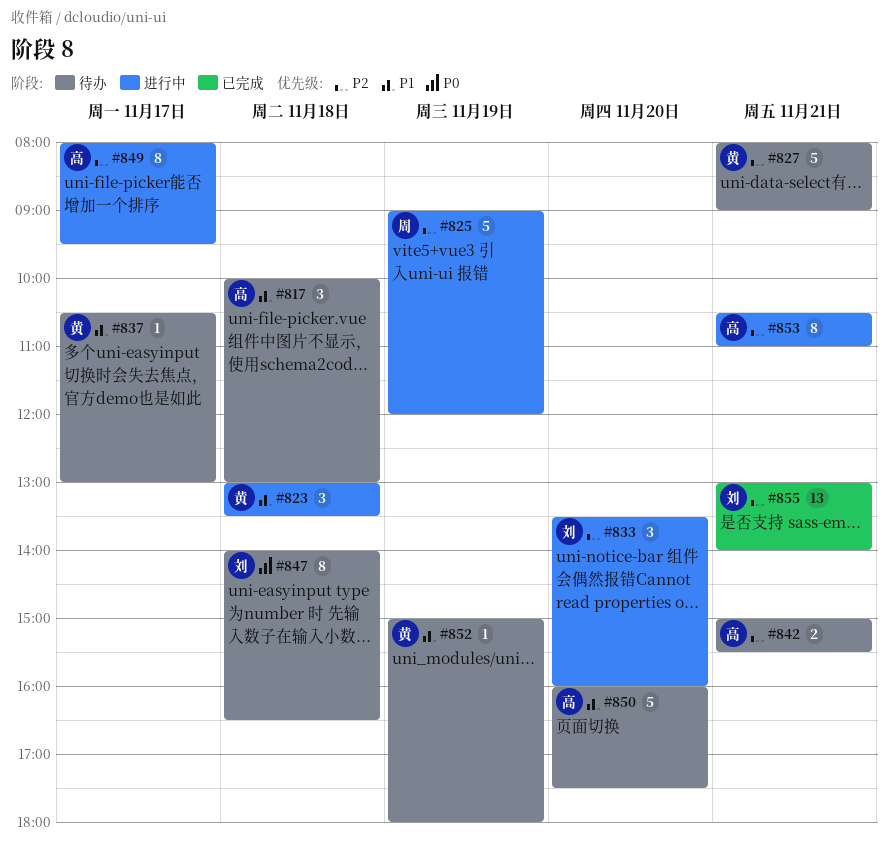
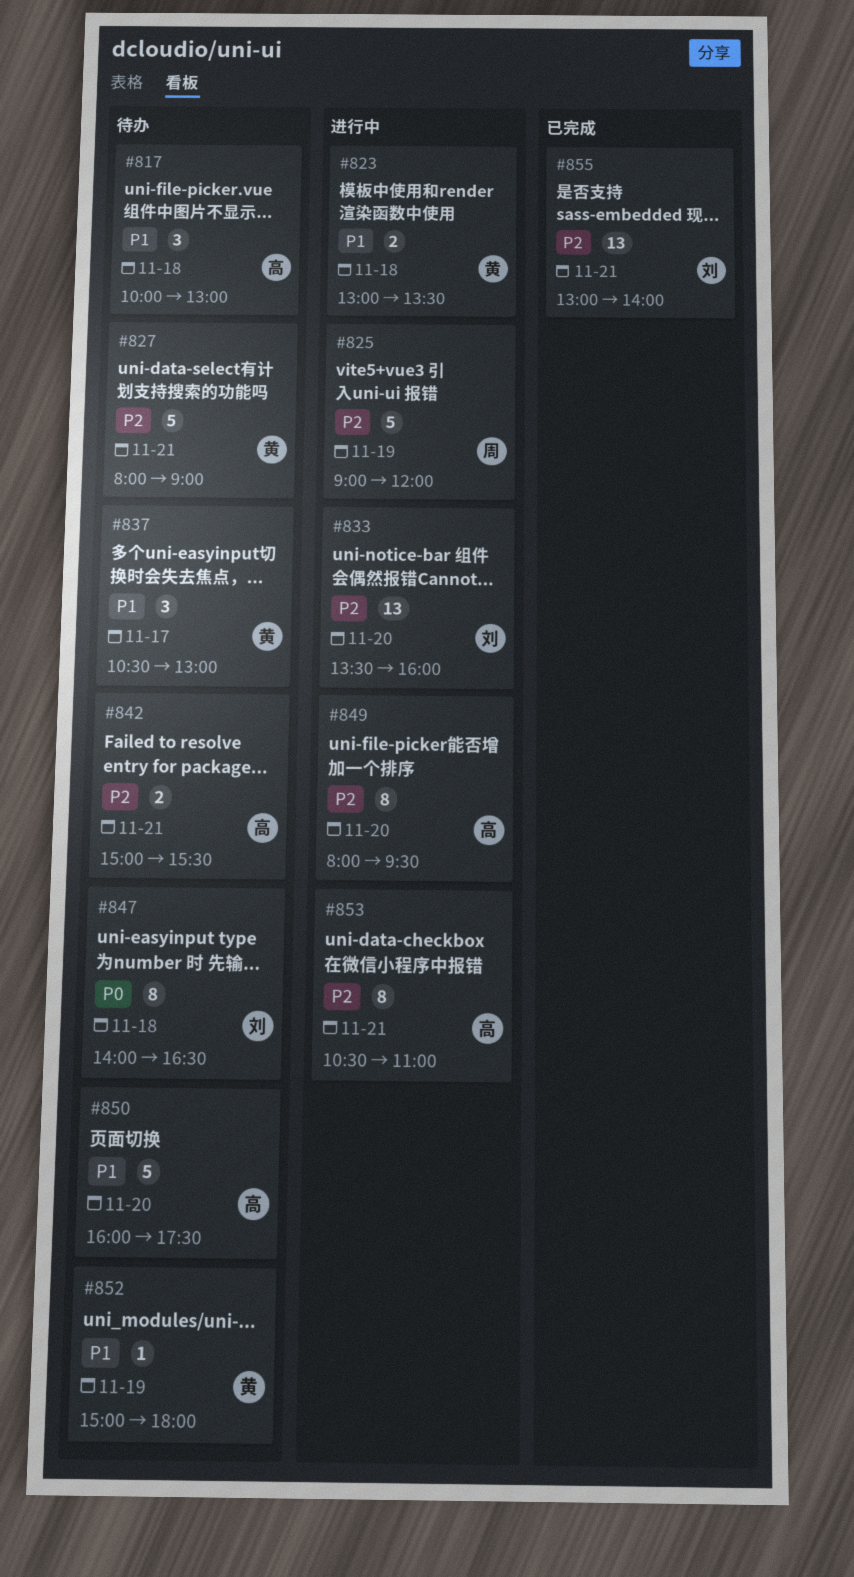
#823, estimate: 3 -> 2
#833, estimate: 3 -> 13
#837, estimate: 1 -> 3
#849, day: Nov 17 -> Nov 20

